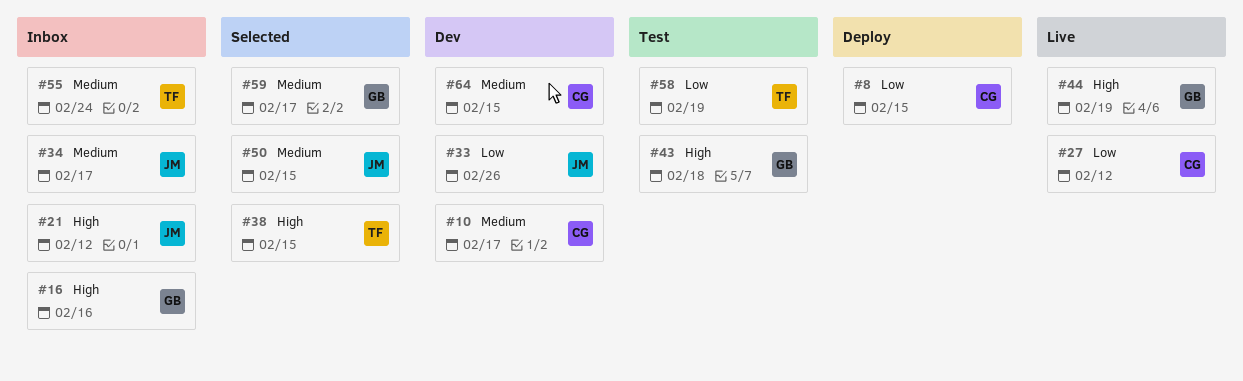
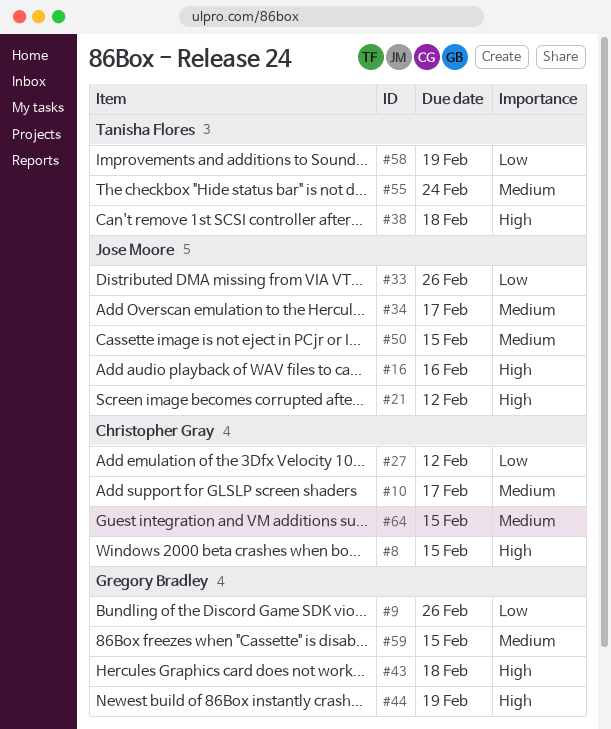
#8, priority: Low -> High
#9: none -> present
#16, owner: Gregory Bradley -> Jose Moore
#38, due: Feb 15 -> Feb 18
#59, due: Feb 17 -> Feb 15

